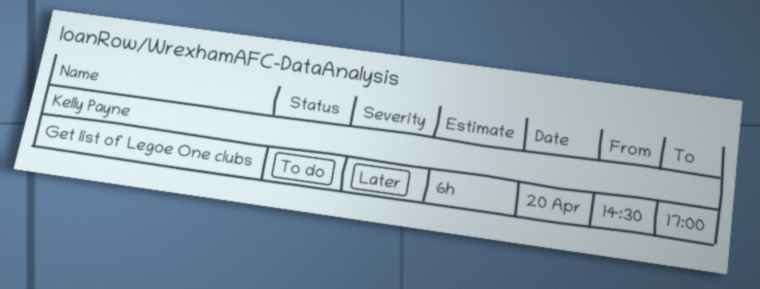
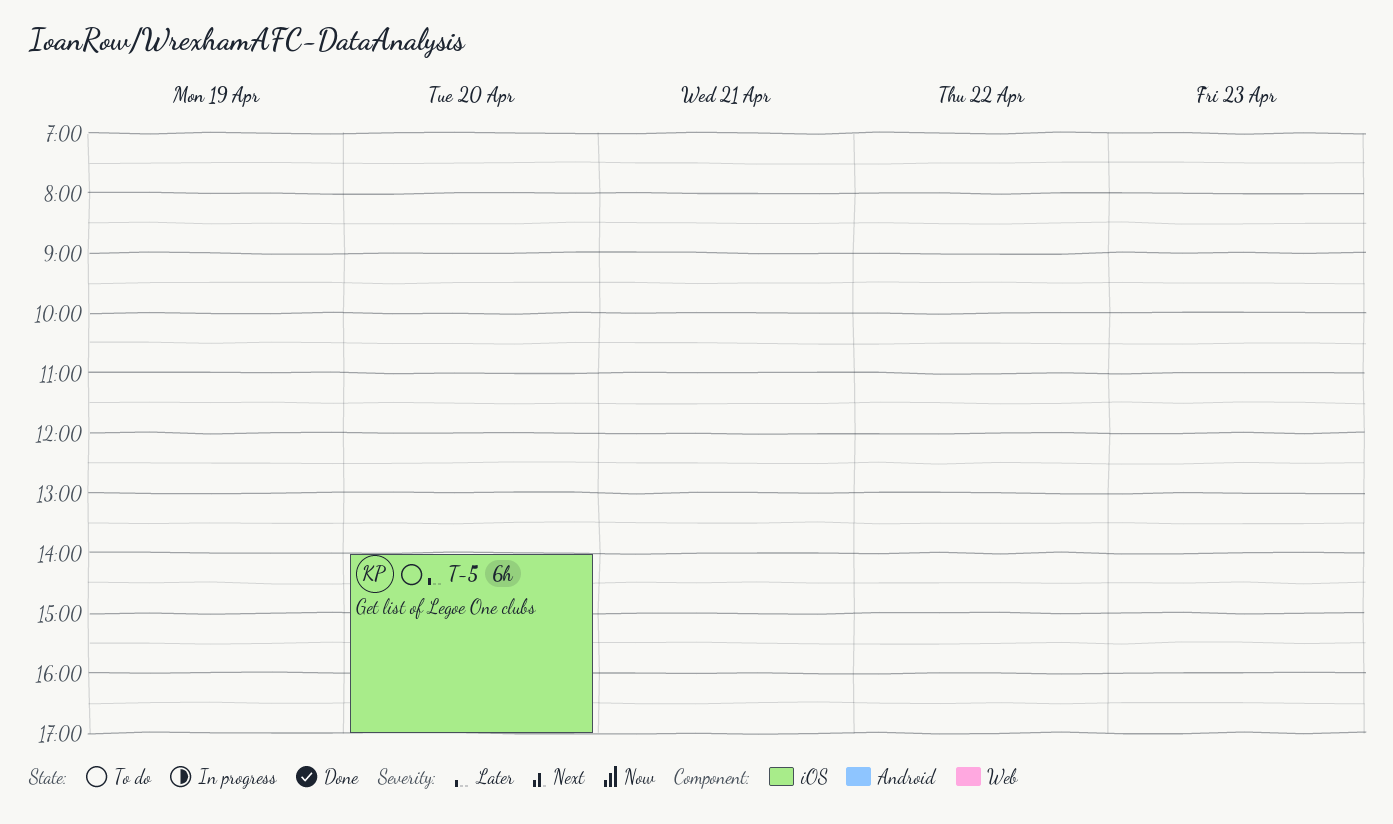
Get list of Legoe One clubs, begins: 14:30 -> 14:00

